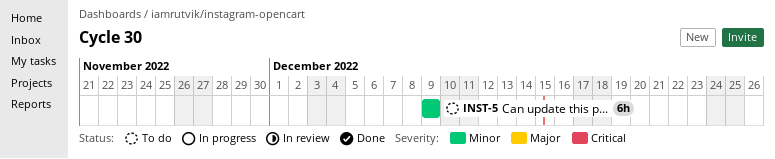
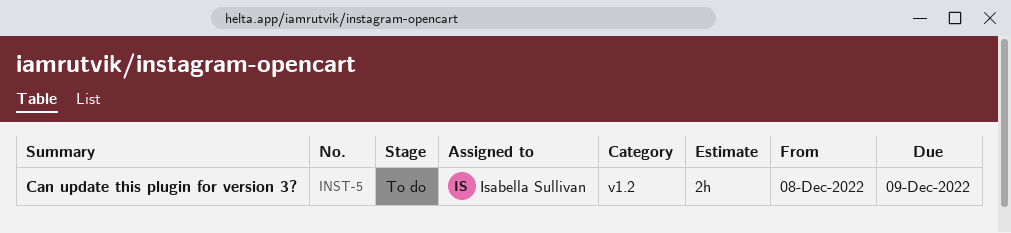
INST-5, estimate: 6h -> 2h
INST-5, start: Dec 9 -> Dec 8

